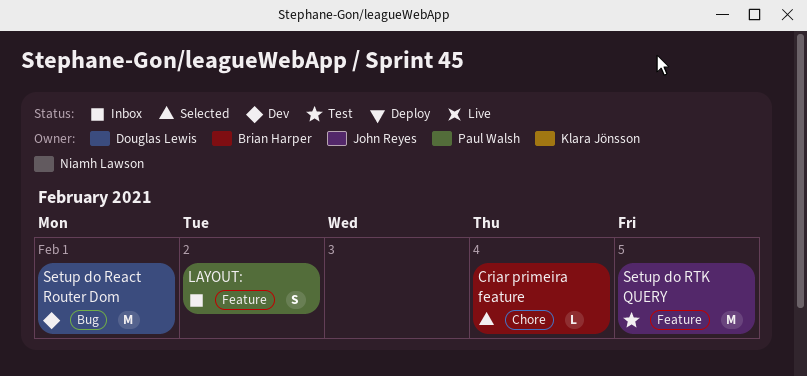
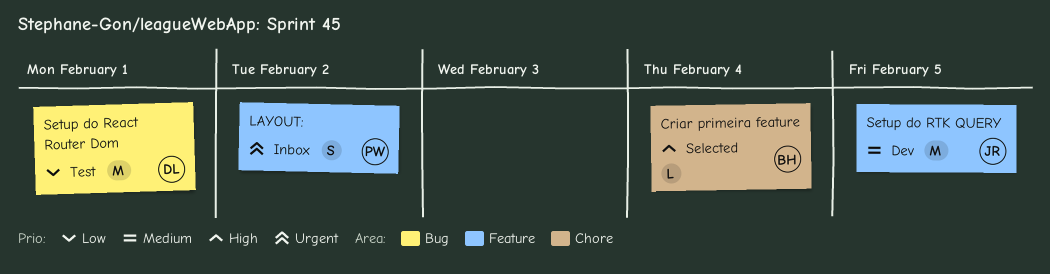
Setup do React Router Dom, status: Dev -> Test
Setup do RTK QUERY, status: Test -> Dev

